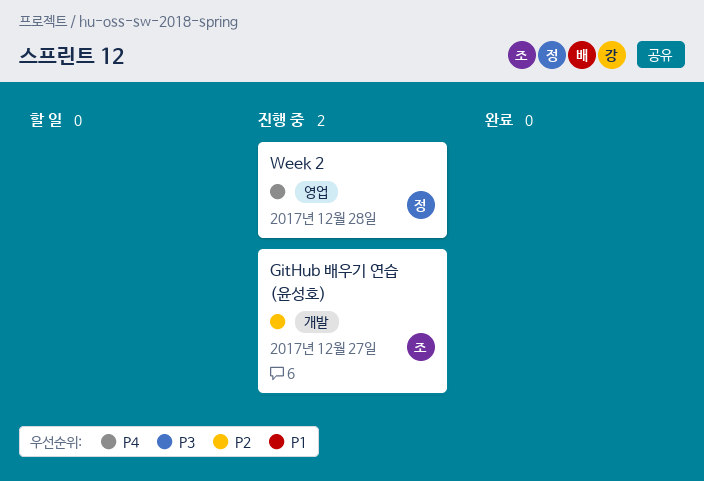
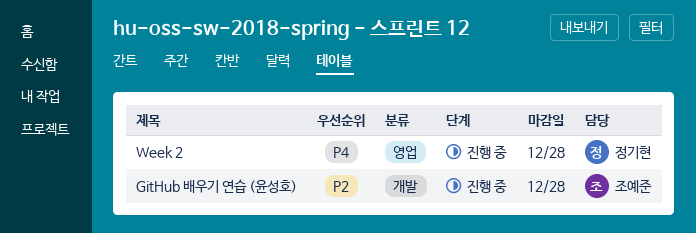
GitHub 배우기 연습 (윤성호), due: Dec 27 -> Dec 28

